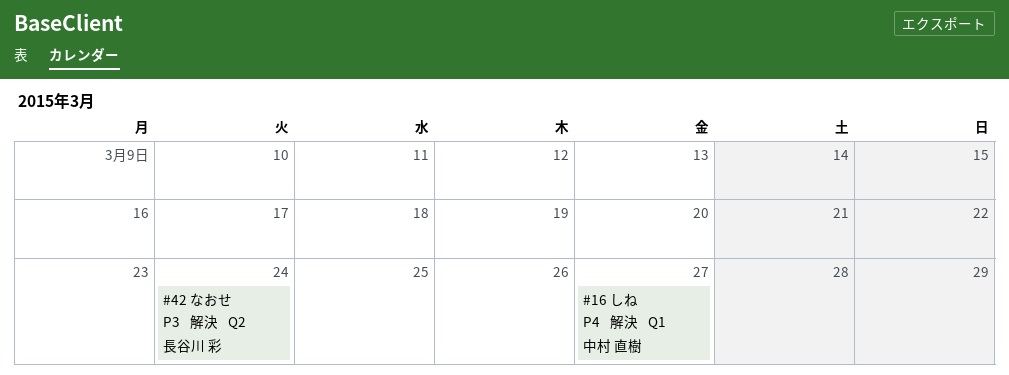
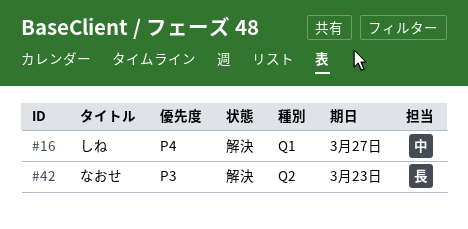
#42, due: Mar 24 -> Mar 23

